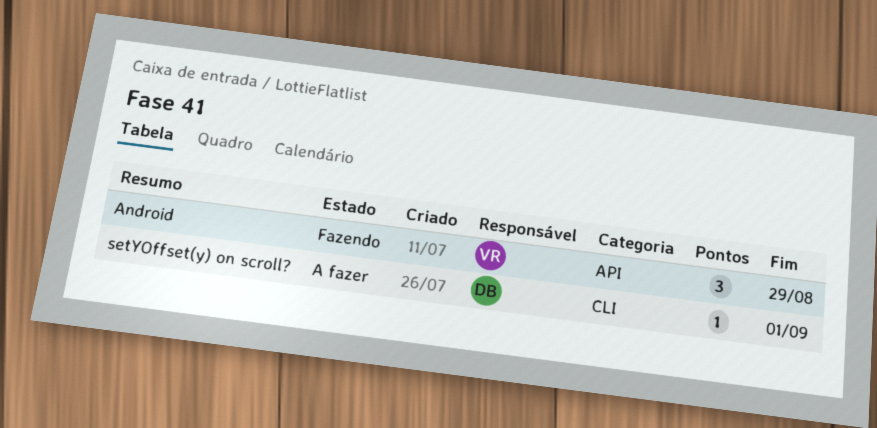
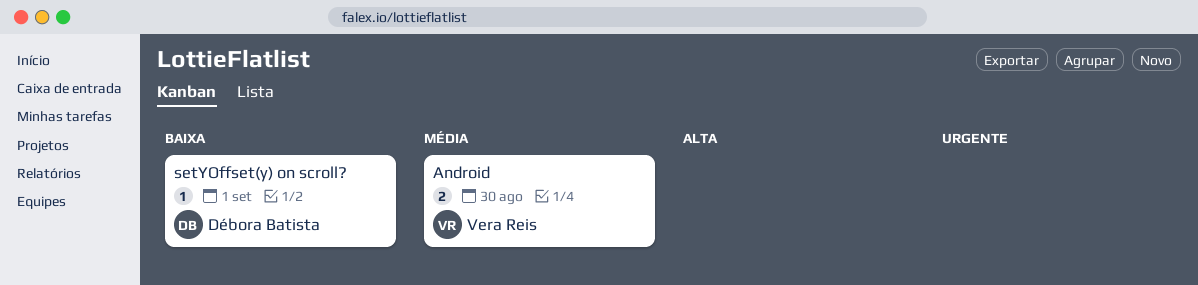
Android, estimate: 3 -> 2
Android, due: Aug 29 -> Aug 30

